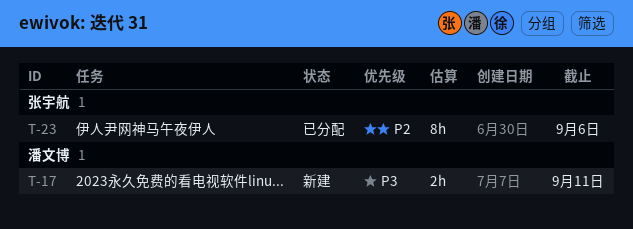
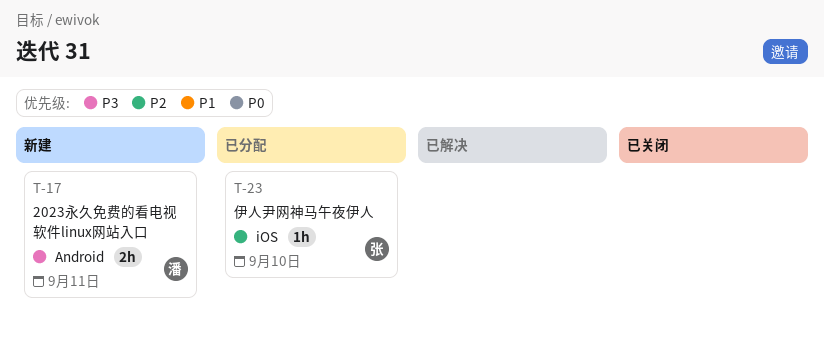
T-23, estimate: 8h -> 1h
T-23, due: Sep 6 -> Sep 10

